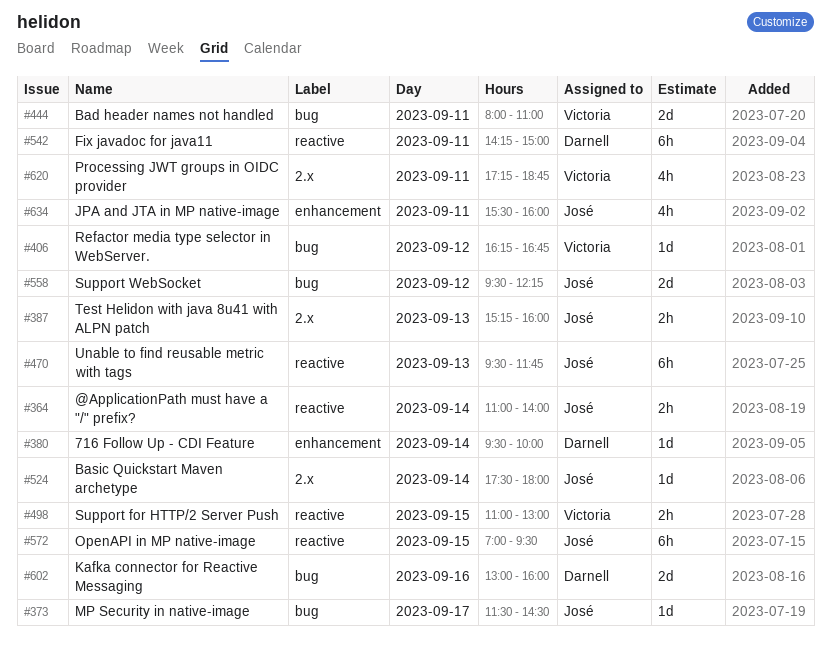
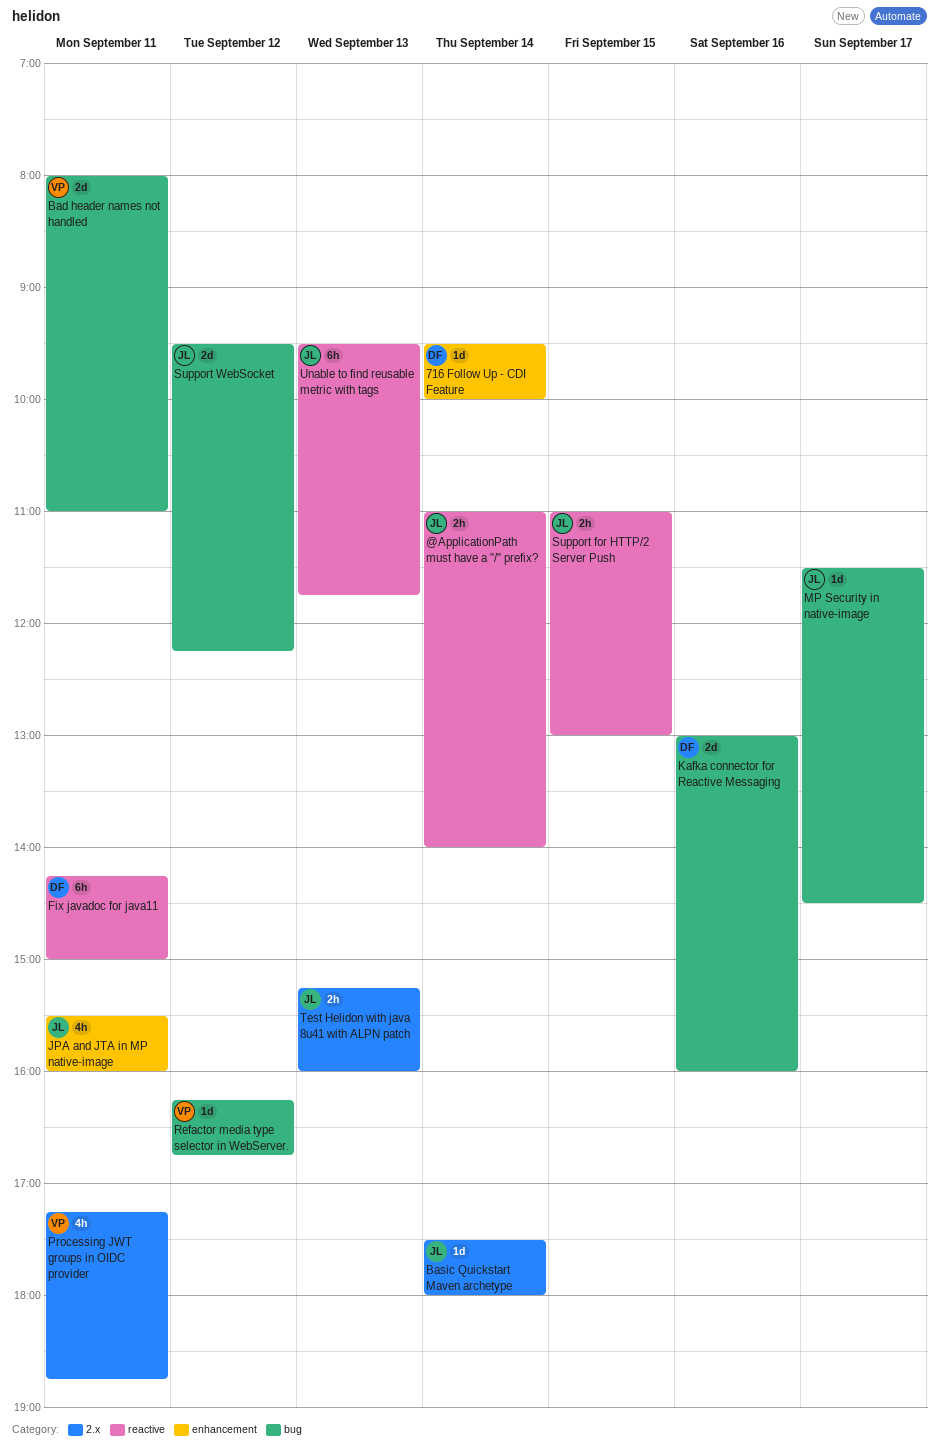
OpenAPI in MP native-image: present -> none
Support for HTTP/2 Server Push, owner: Victoria -> José

